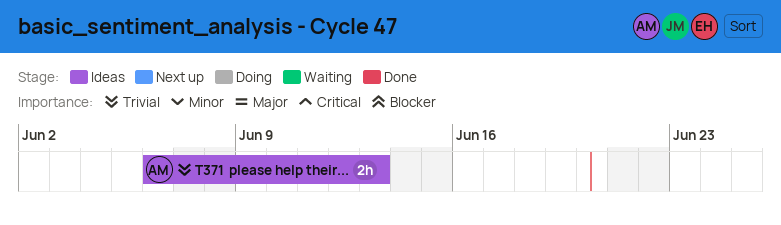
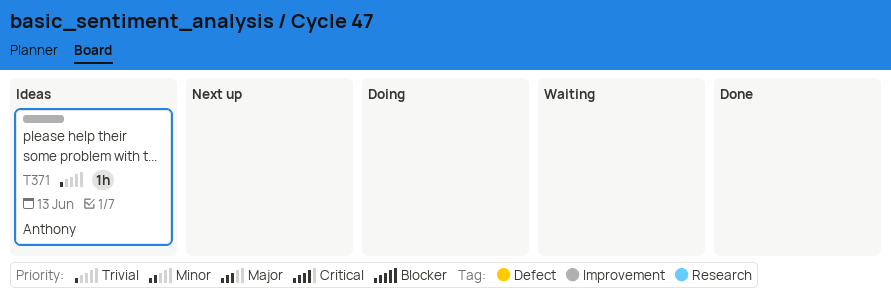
T371, estimate: 2h -> 1h

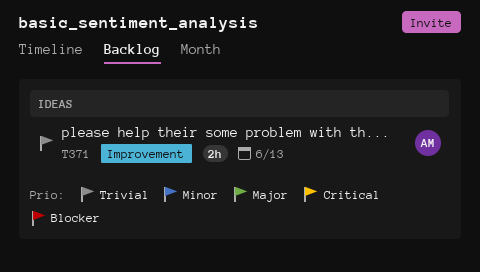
T371, estimate: 1h -> 2h

